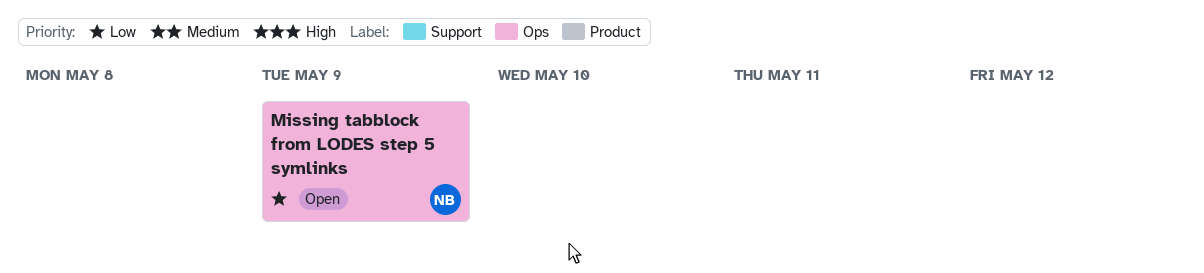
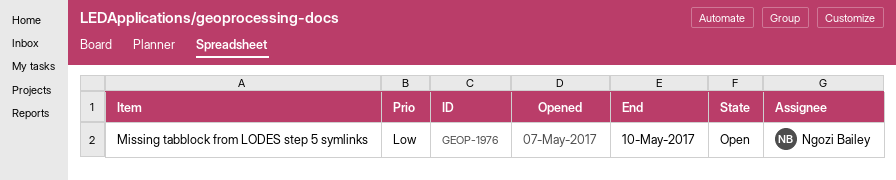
Missing tabblock from LODES step 5 symlinks, due: May 9 -> May 10

